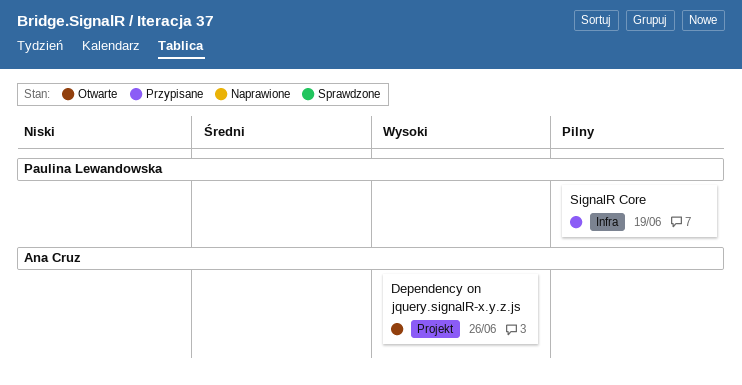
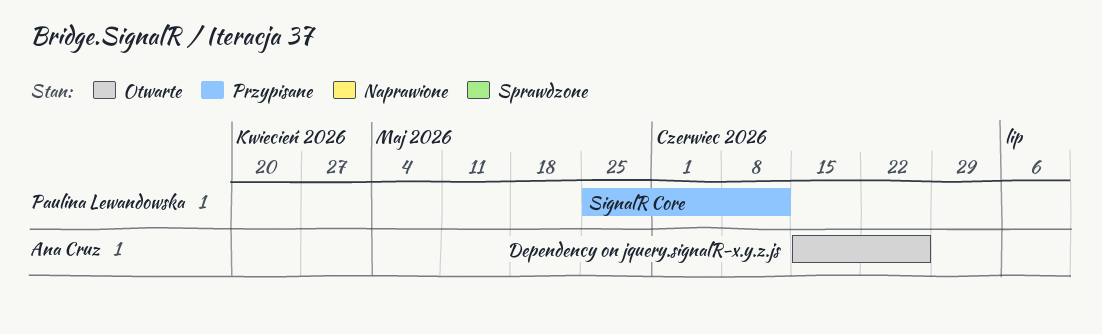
SignalR Core, due: Jun 19 -> Jun 12

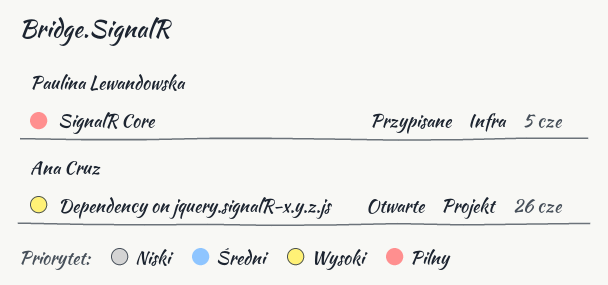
SignalR Core, due: Jun 12 -> Jun 5

